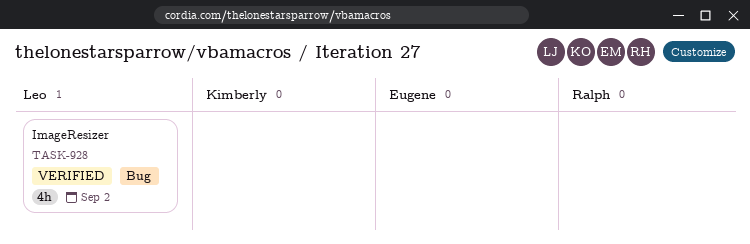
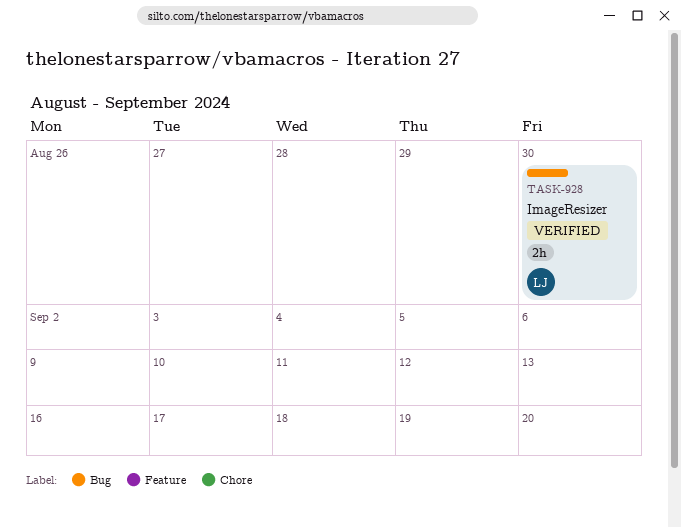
TASK-928, estimate: 4h -> 2h
TASK-928, due: Sep 2 -> Aug 30

